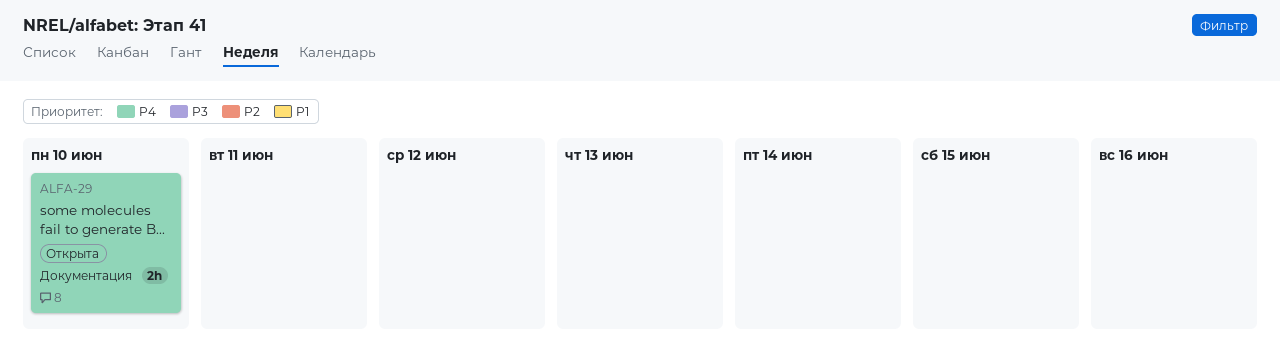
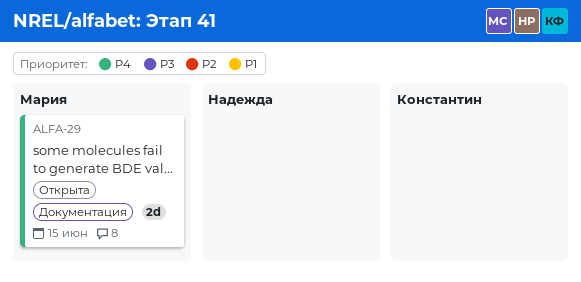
ALFA-29, estimate: 2h -> 2d
ALFA-29, due: Jun 10 -> Jun 15

